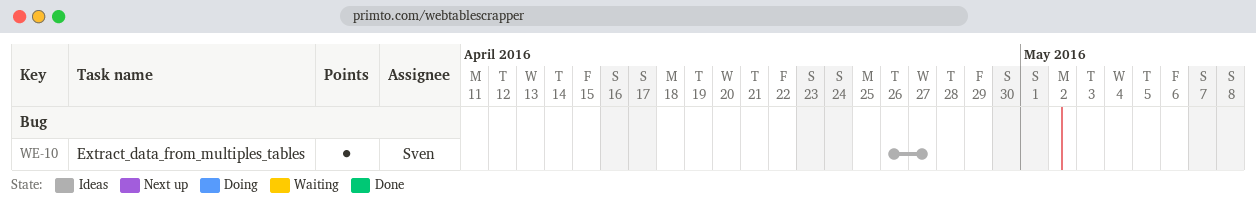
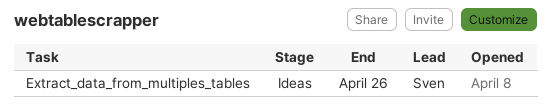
Extract_data_from_multiples_tables, due: Apr 27 -> Apr 26

